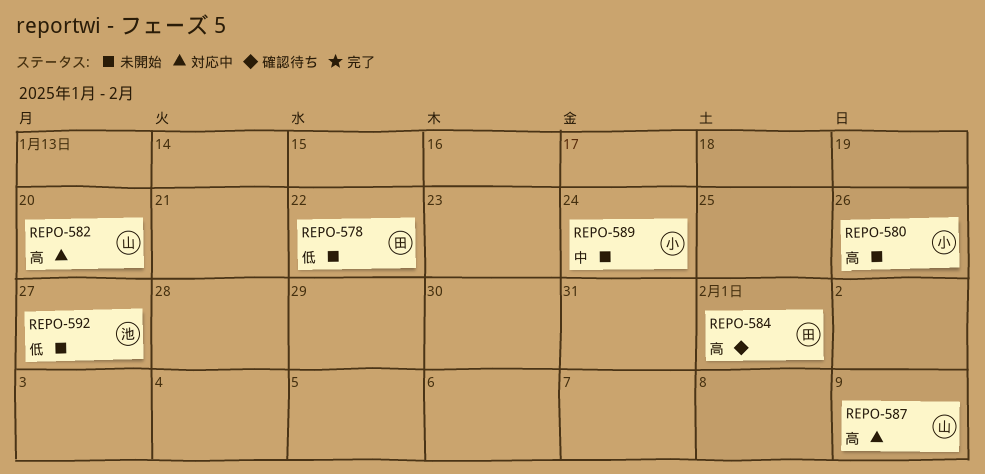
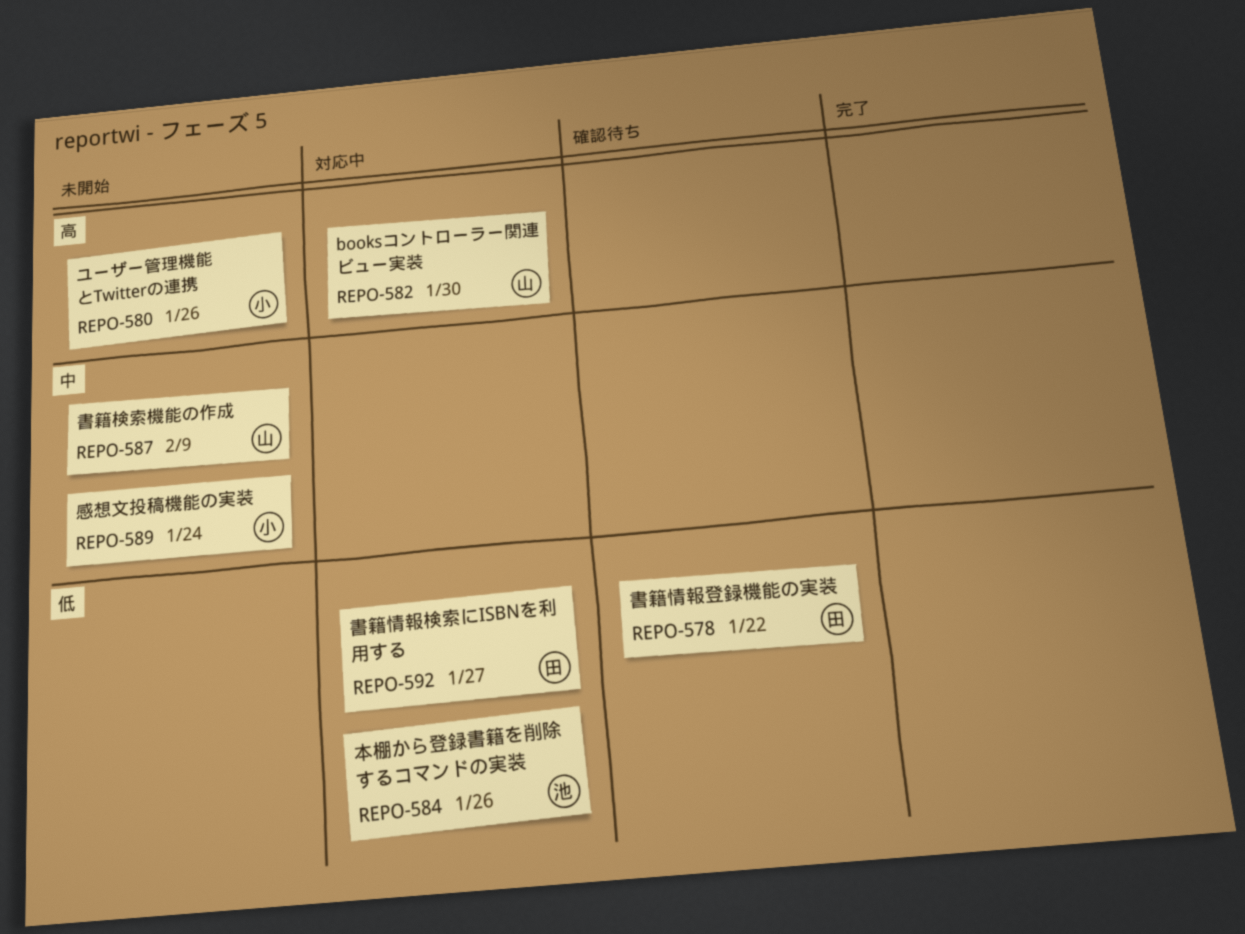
REPO-578, status: 未開始 -> 確認待ち
REPO-582, due: Jan 20 -> Jan 30
REPO-584, status: 確認待ち -> 対応中
REPO-584, owner: 田 -> 池
REPO-584, priority: 高 -> 低
REPO-584, due: Feb 1 -> Jan 26
REPO-587, status: 対応中 -> 未開始
REPO-587, priority: 高 -> 中
REPO-592, status: 未開始 -> 対応中
REPO-592, owner: 池 -> 田

